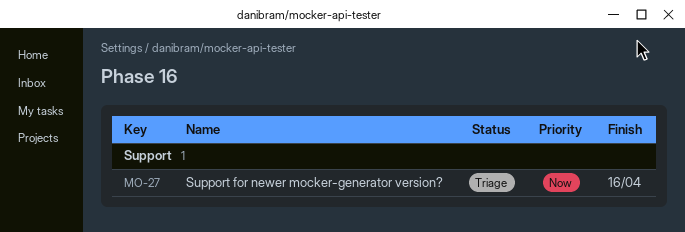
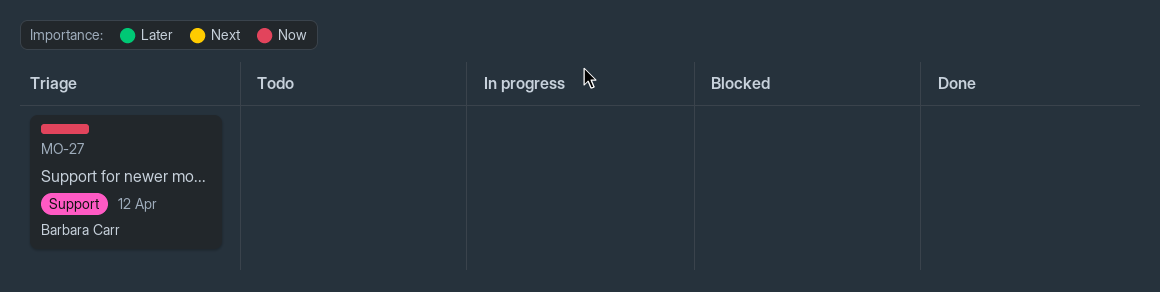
MO-27, due: Apr 16 -> Apr 12

